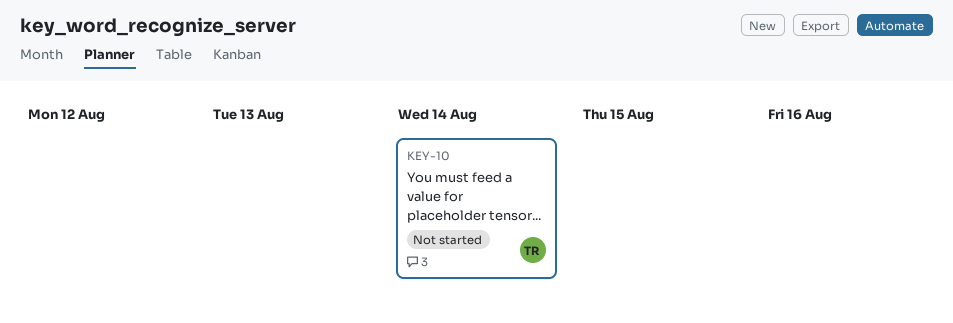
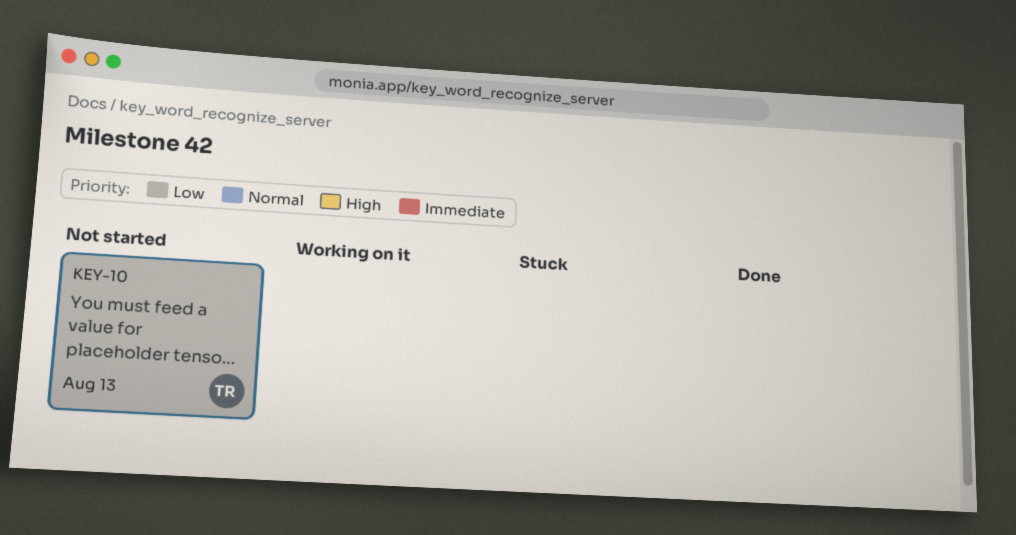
KEY-10, due: Aug 14 -> Aug 13

